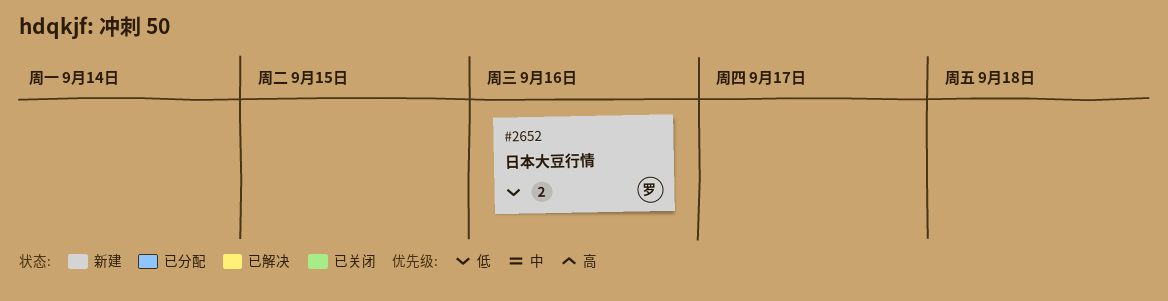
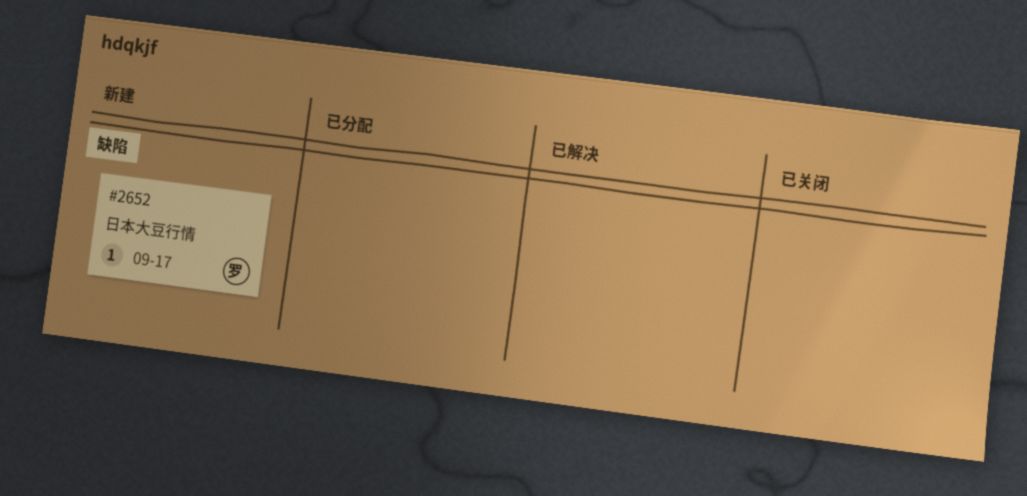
#2652, estimate: 2 -> 1
#2652, due: Sep 16 -> Sep 17

